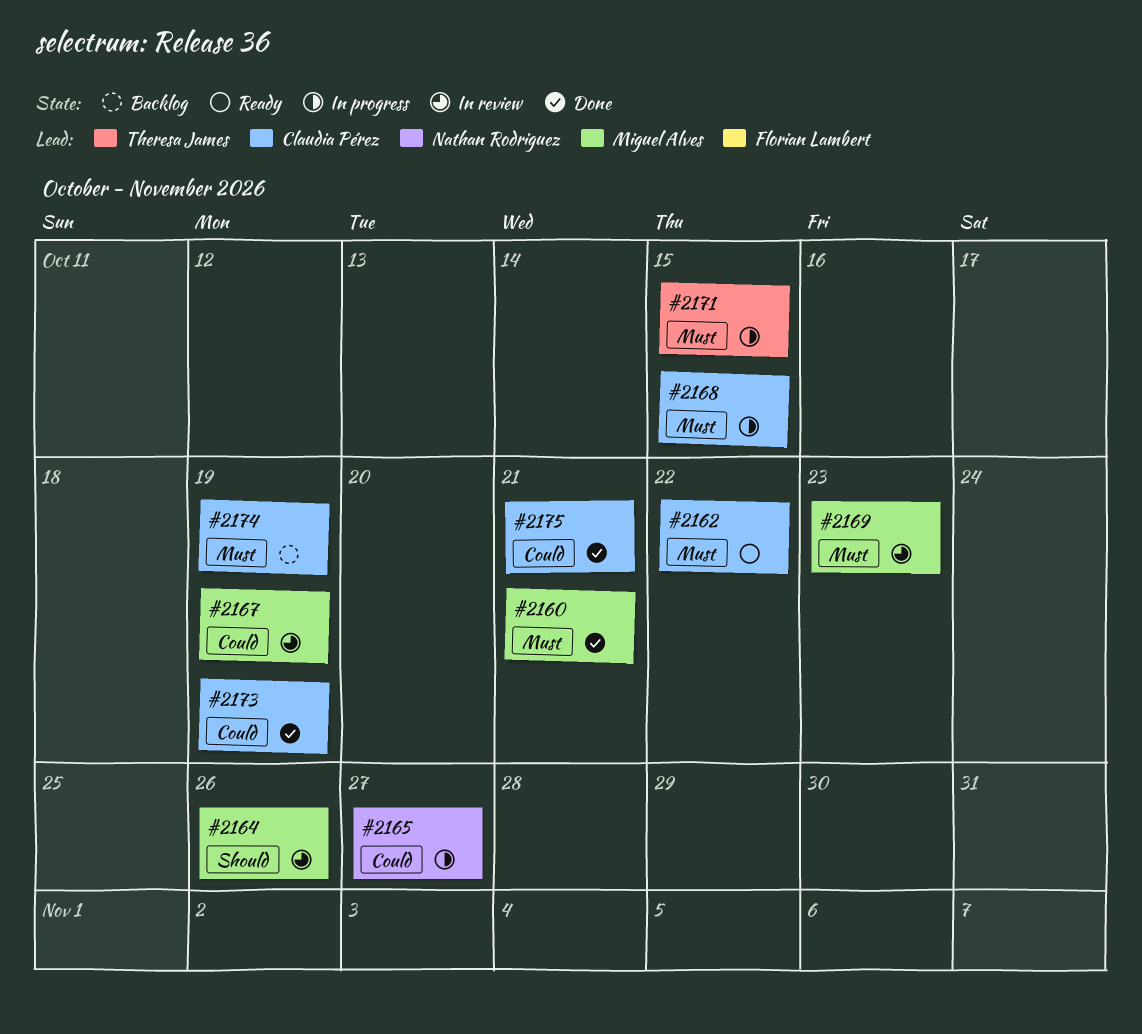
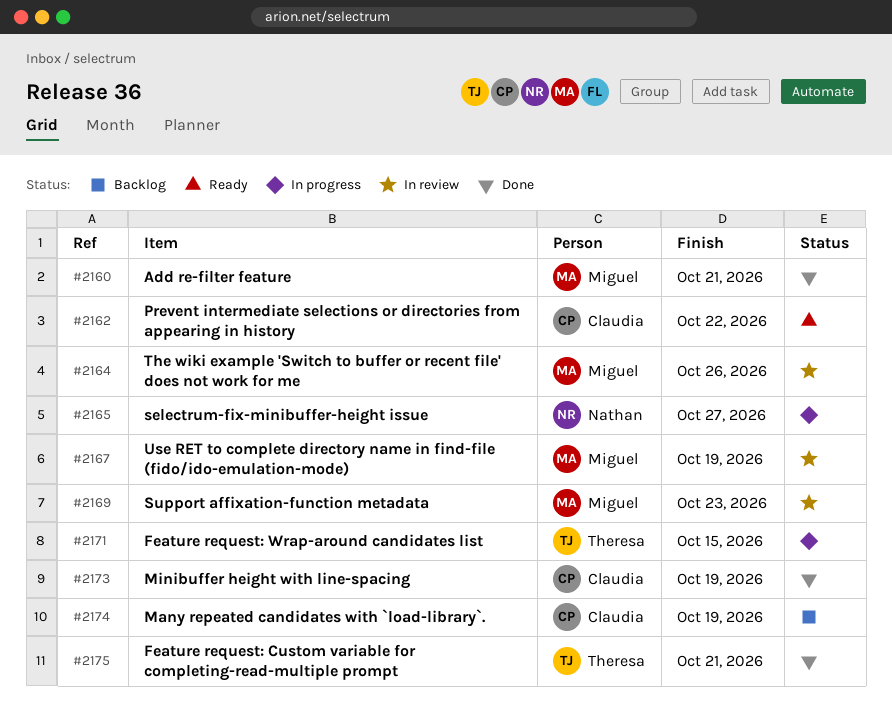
#2168: present -> none
#2175, owner: Claudia Pérez -> Theresa James

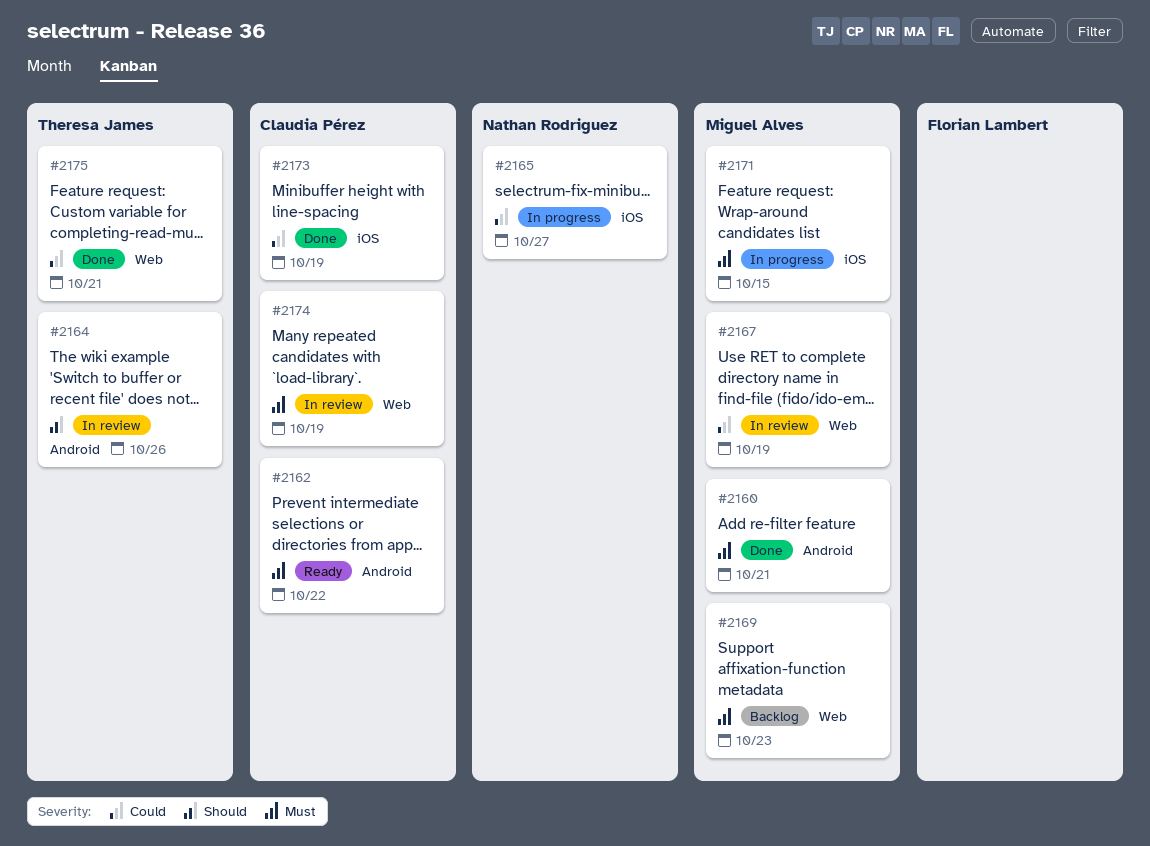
#2164, owner: Miguel Alves -> Theresa James
#2169, status: In review -> Backlog
#2171, owner: Theresa James -> Miguel Alves
#2174, status: Backlog -> In review

